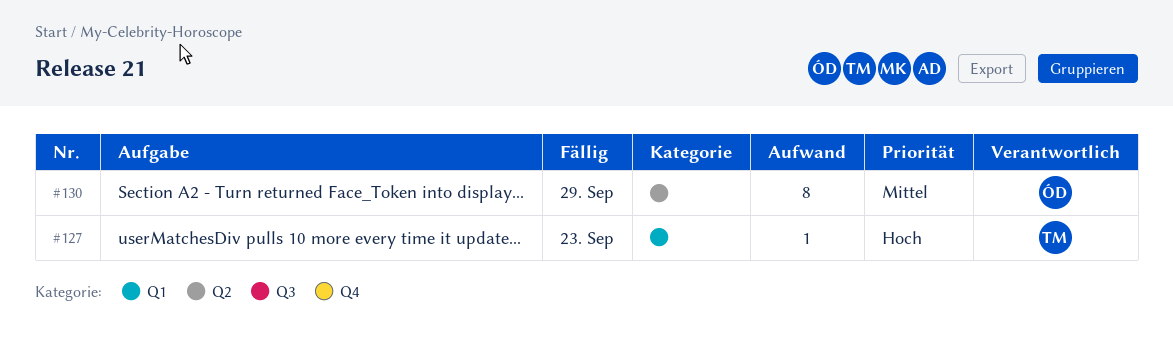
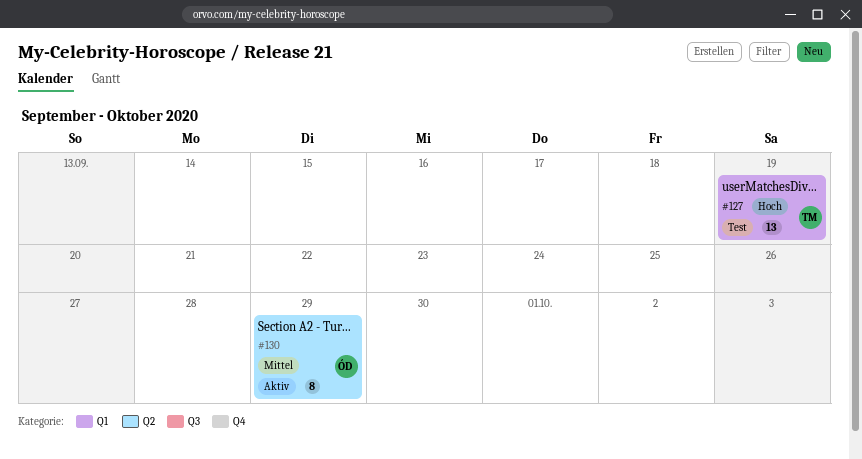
#127, estimate: 1 -> 13
#127, due: Sep 23 -> Sep 19

